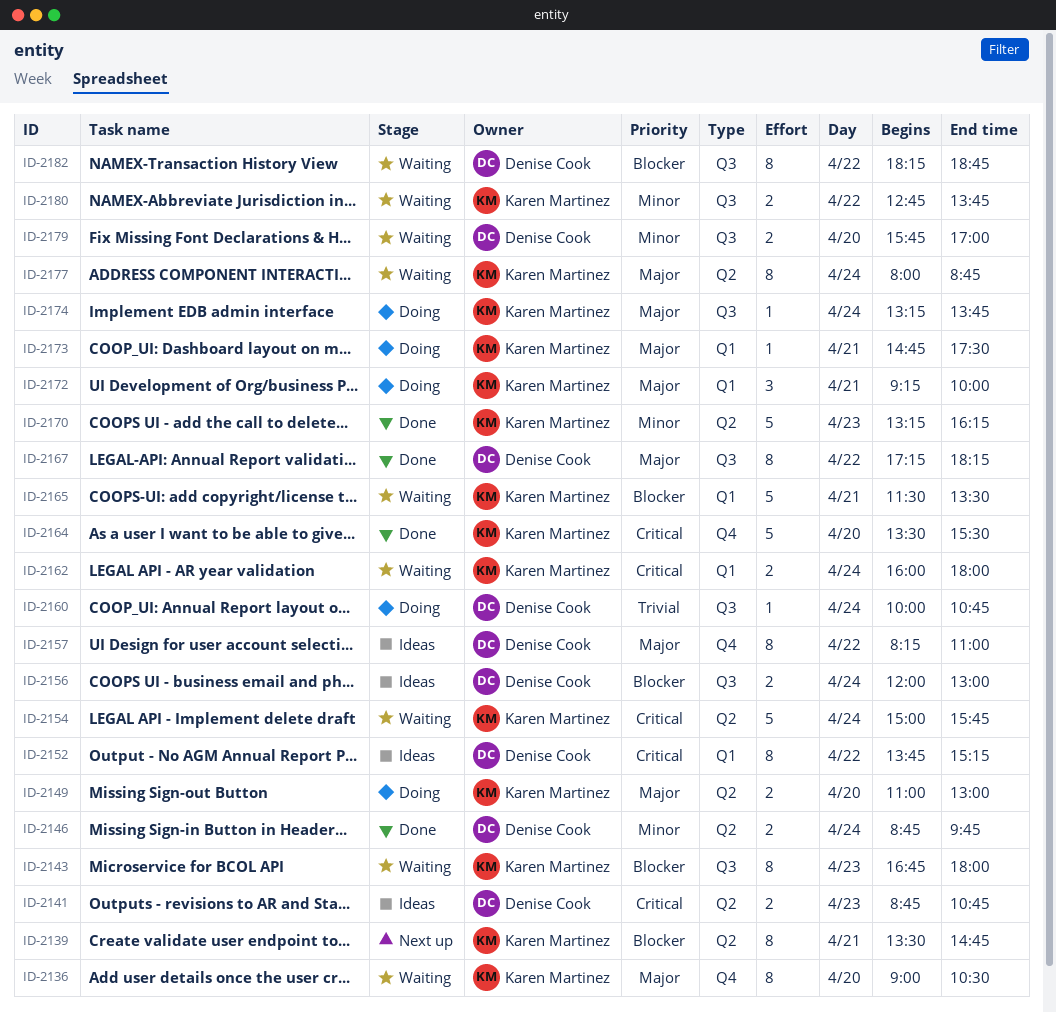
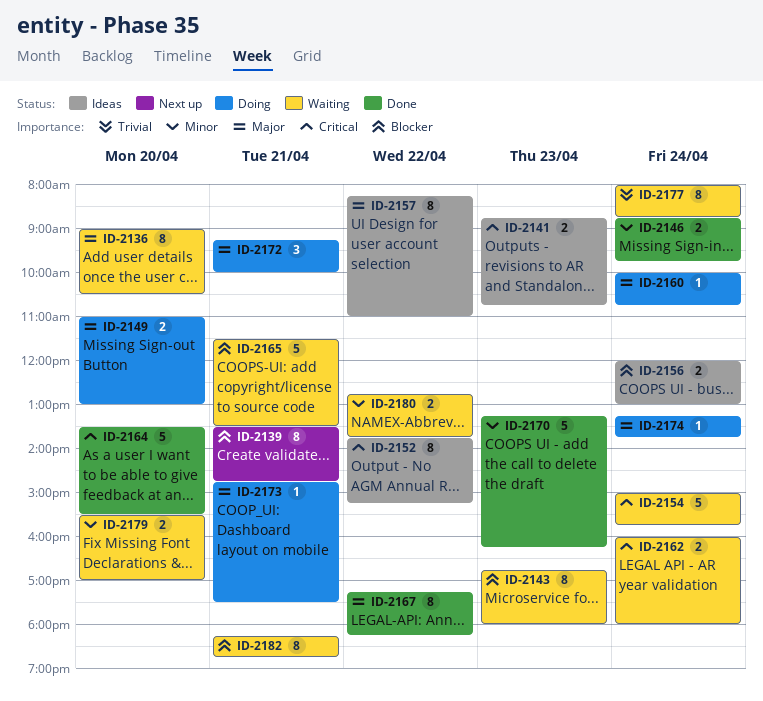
ID-2160, priority: Trivial -> Major
ID-2177, priority: Major -> Trivial
ID-2179, begins: 15:45 -> 15:30
ID-2182, day: Apr 22 -> Apr 21

